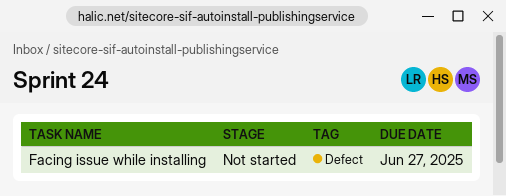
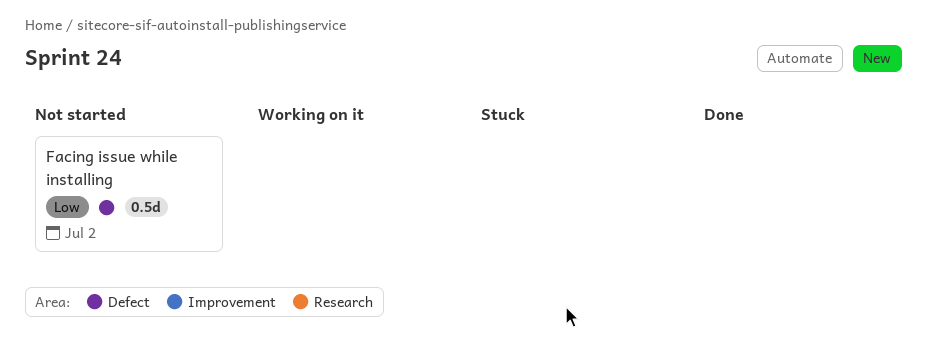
Facing issue while installing, due: Jun 27 -> Jul 2

